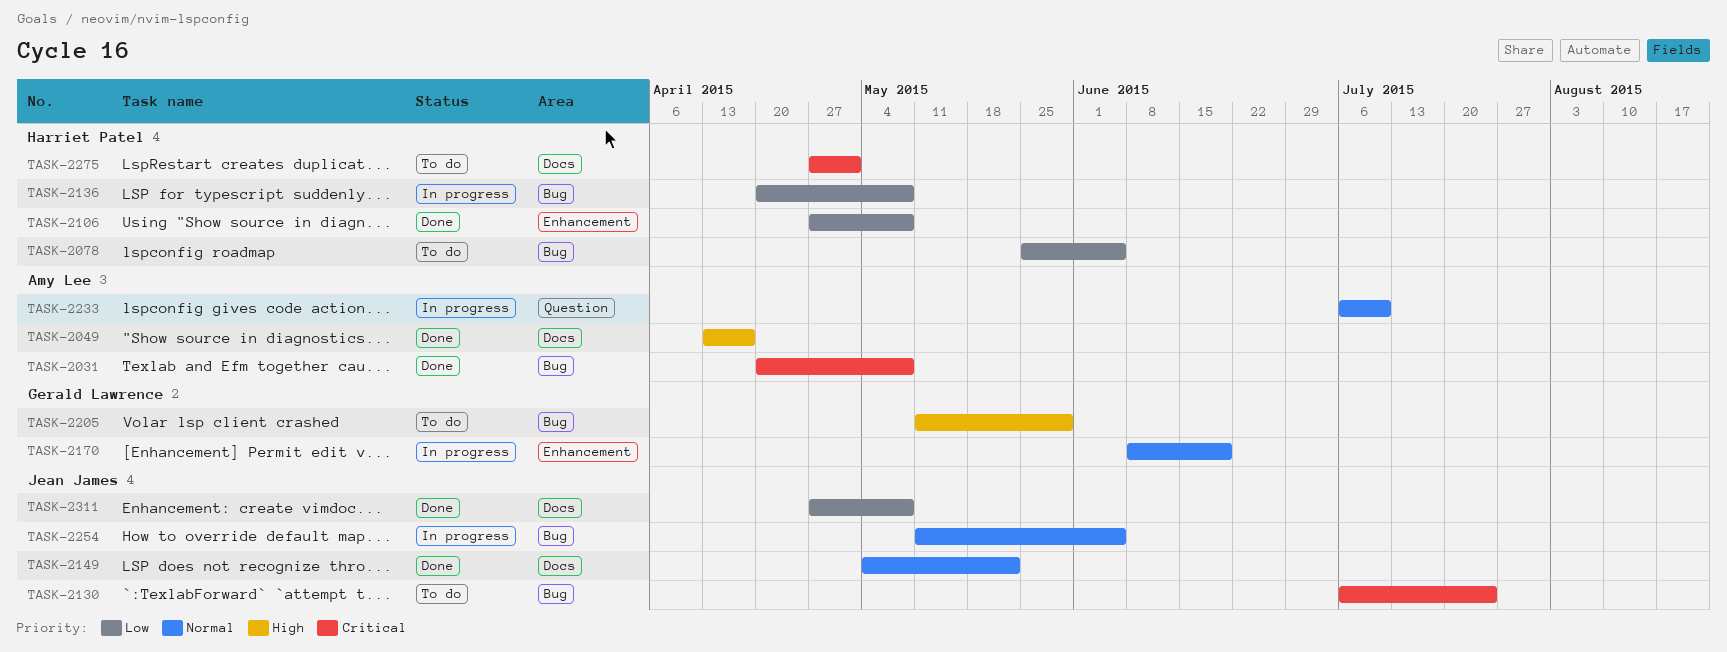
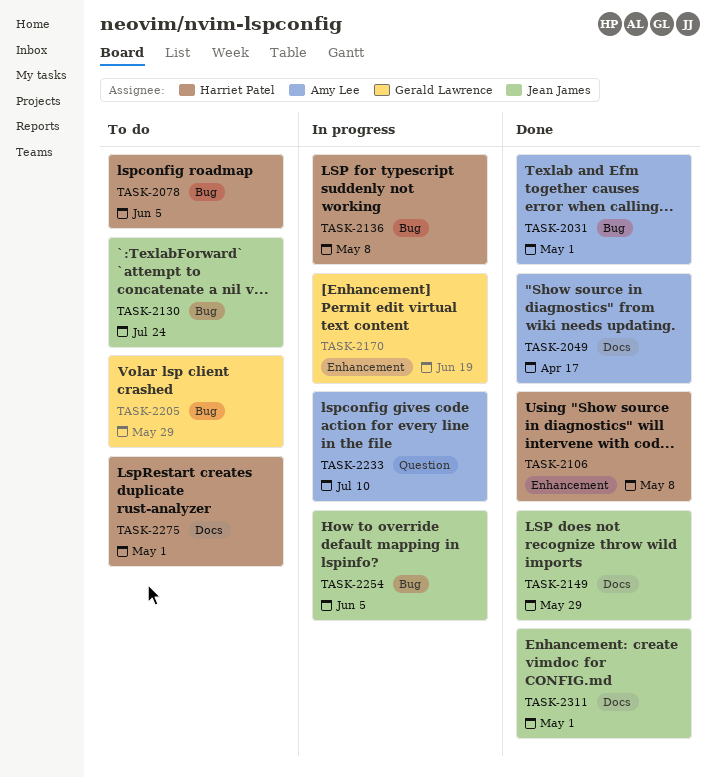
TASK-2031, due: May 8 -> May 1
TASK-2149, due: May 22 -> May 29
TASK-2311, due: May 8 -> May 1

